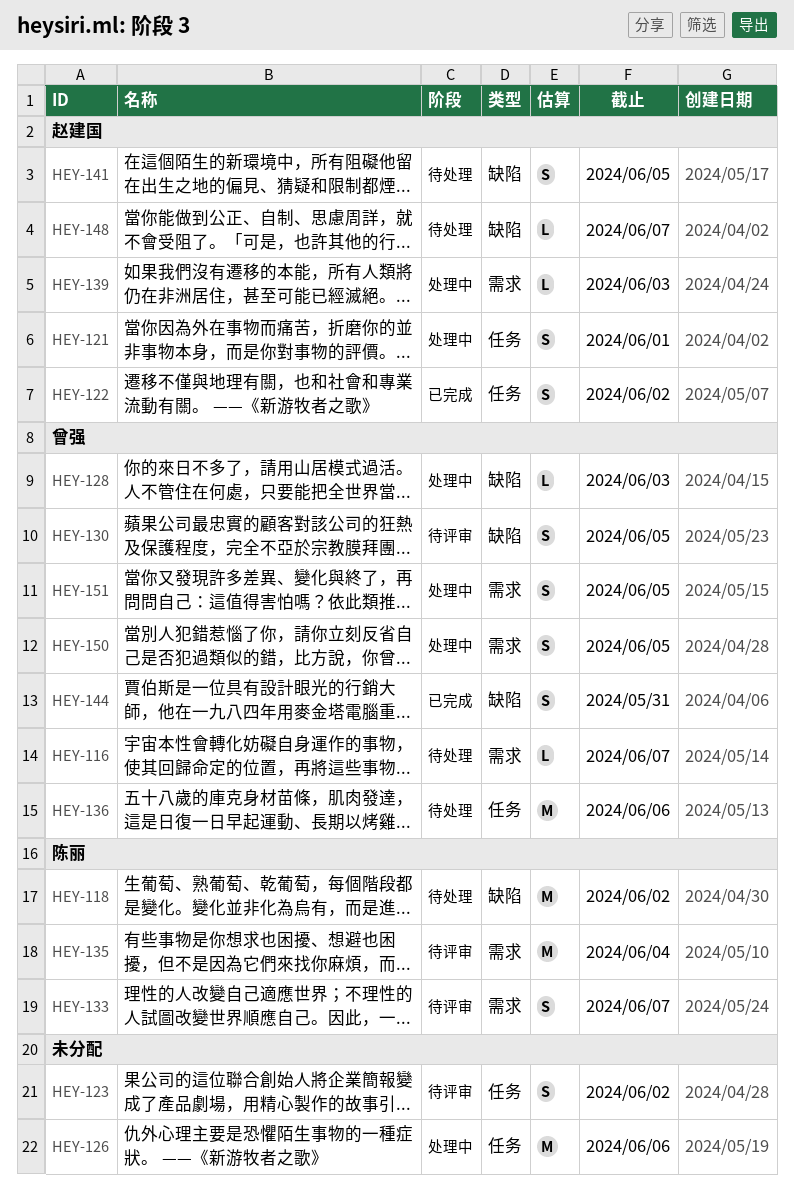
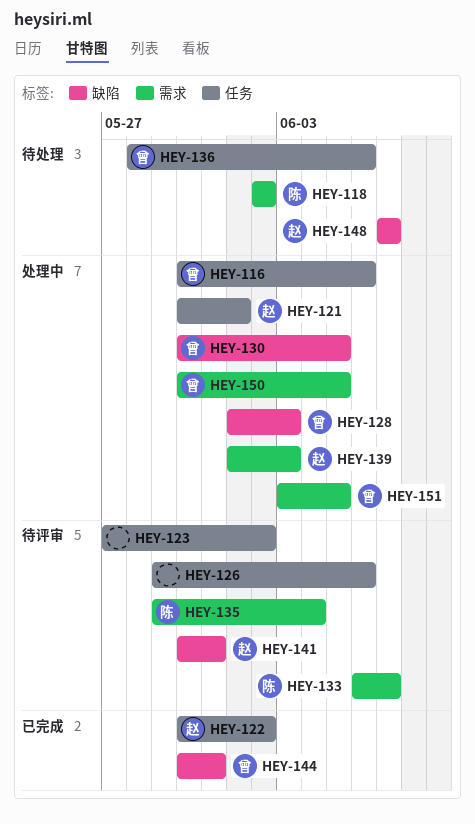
HEY-116, status: 待处理 -> 处理中
HEY-116, label: 需求 -> 任务
HEY-116, due: Jun 7 -> Jun 6
HEY-118, label: 缺陷 -> 需求
HEY-126, status: 处理中 -> 待评审
HEY-130, status: 待评审 -> 处理中
HEY-141, status: 待处理 -> 待评审
HEY-141, due: Jun 5 -> May 31

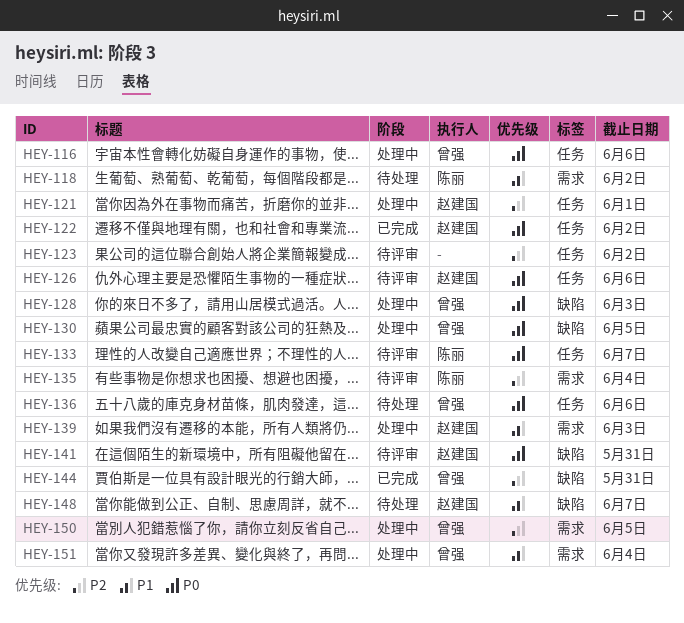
HEY-126, owner: none -> 赵建国
HEY-133, label: 需求 -> 任务
HEY-151, due: Jun 5 -> Jun 4

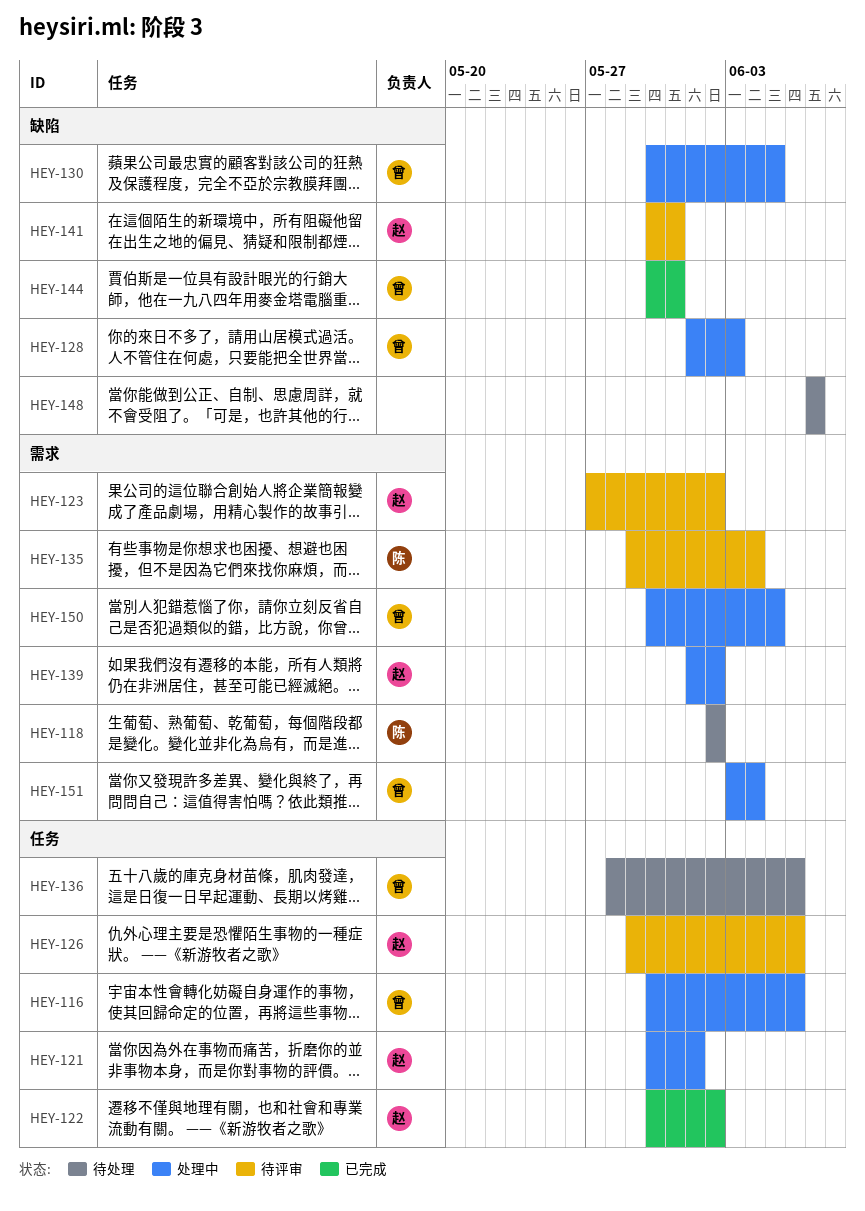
HEY-123, owner: none -> 赵建国
HEY-123, label: 任务 -> 需求
HEY-133: present -> none
HEY-139, due: Jun 3 -> Jun 2
HEY-148, owner: 赵建国 -> none

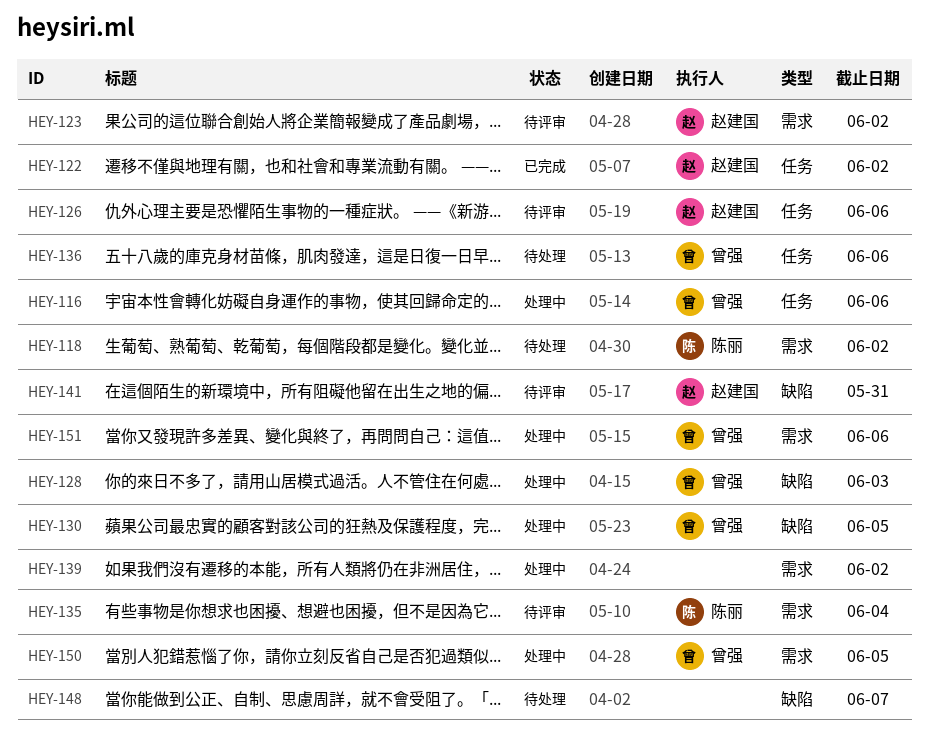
HEY-121: present -> none
HEY-139, owner: 赵建国 -> none
HEY-144: present -> none
HEY-151, due: Jun 4 -> Jun 6

